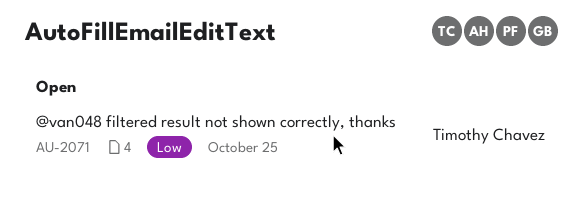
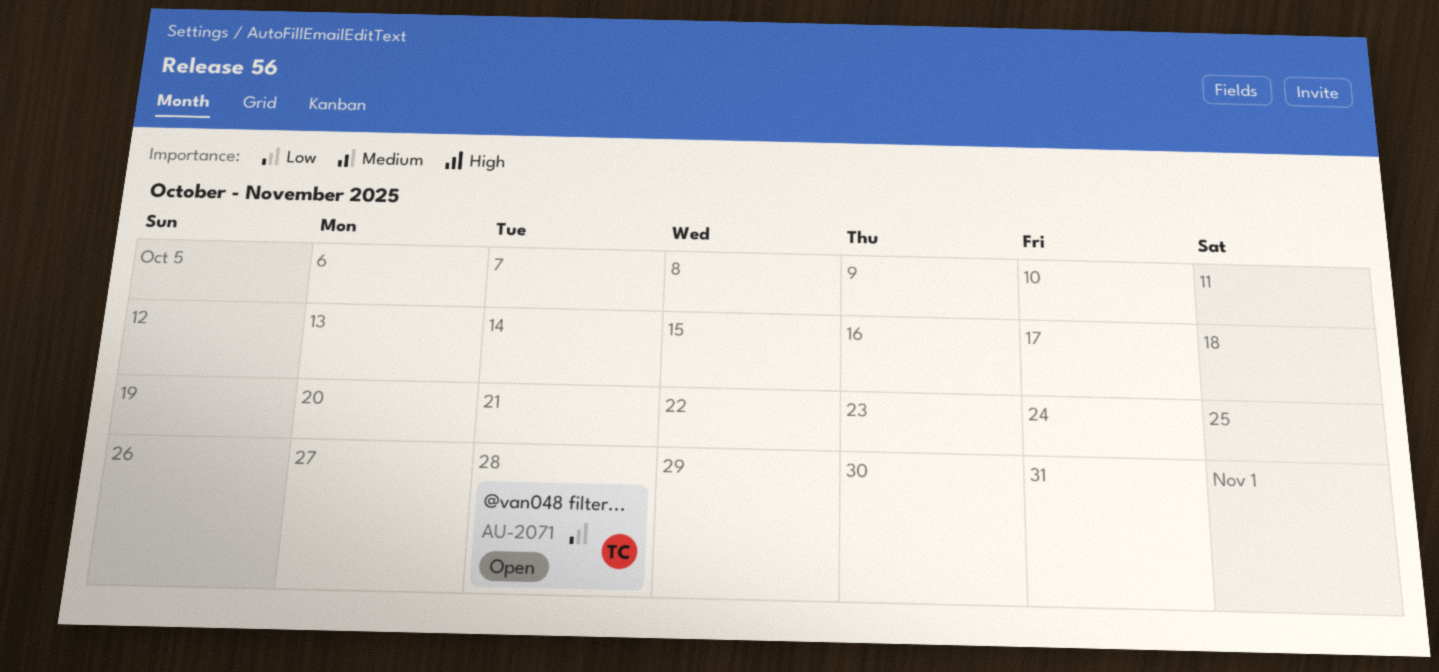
AU-2071, due: Oct 25 -> Oct 28

